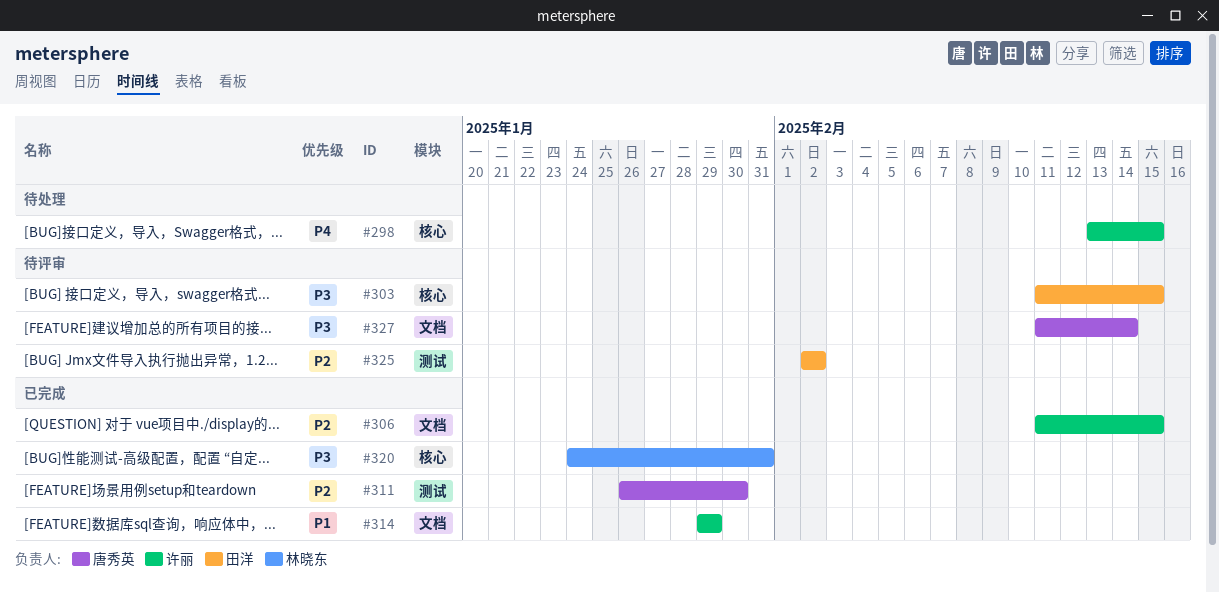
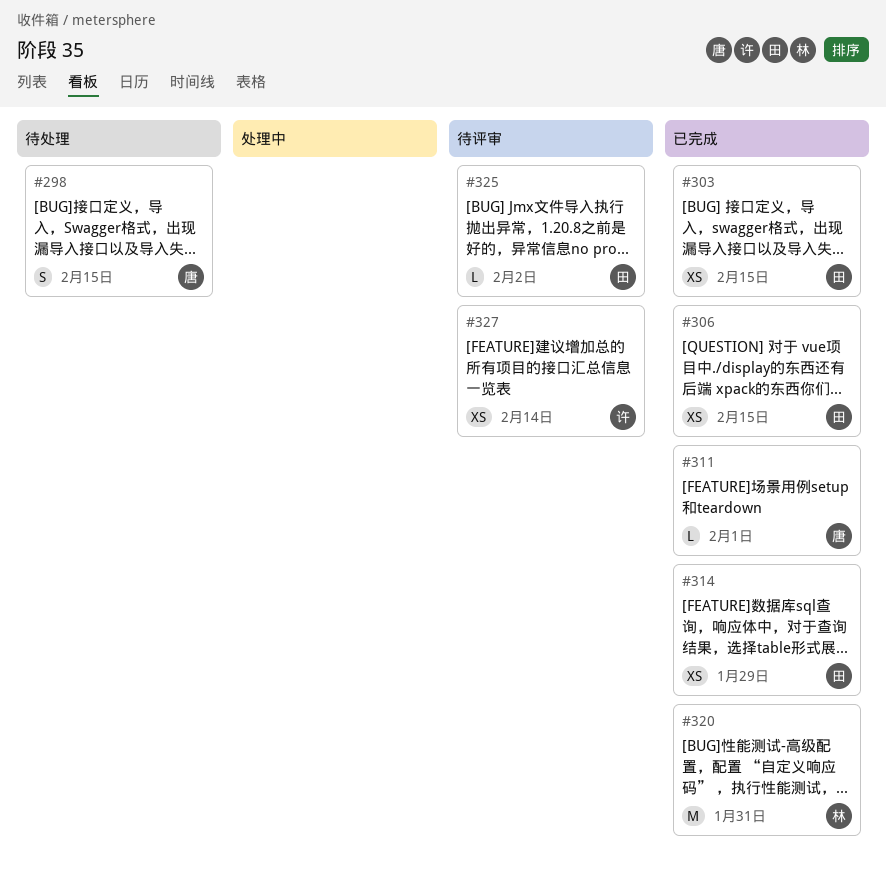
#298, owner: 许丽 -> 唐秀英
#303, status: 待评审 -> 已完成
#306, owner: 许丽 -> 田洋
#311, due: Jan 30 -> Feb 1
#314, owner: 许丽 -> 田洋
#327, owner: 唐秀英 -> 许丽

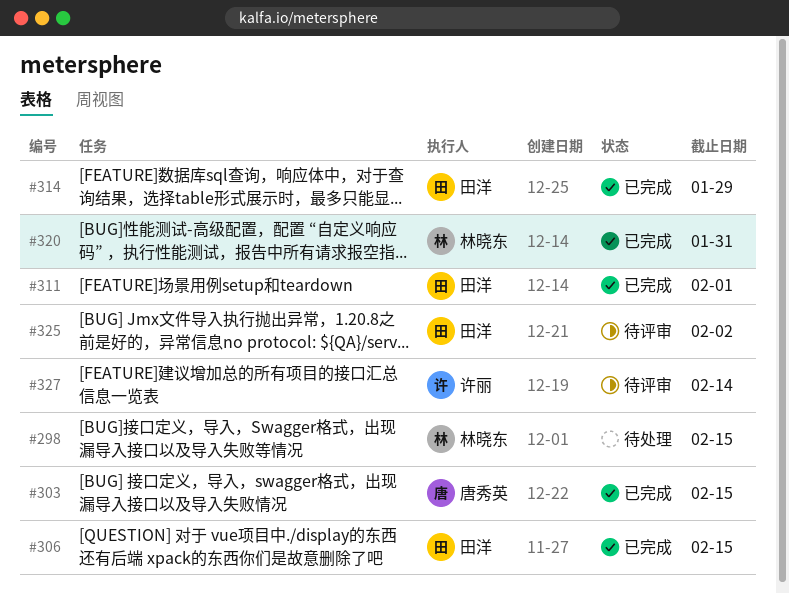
#298, owner: 唐秀英 -> 林晓东
#303, owner: 田洋 -> 唐秀英
#311, owner: 唐秀英 -> 田洋

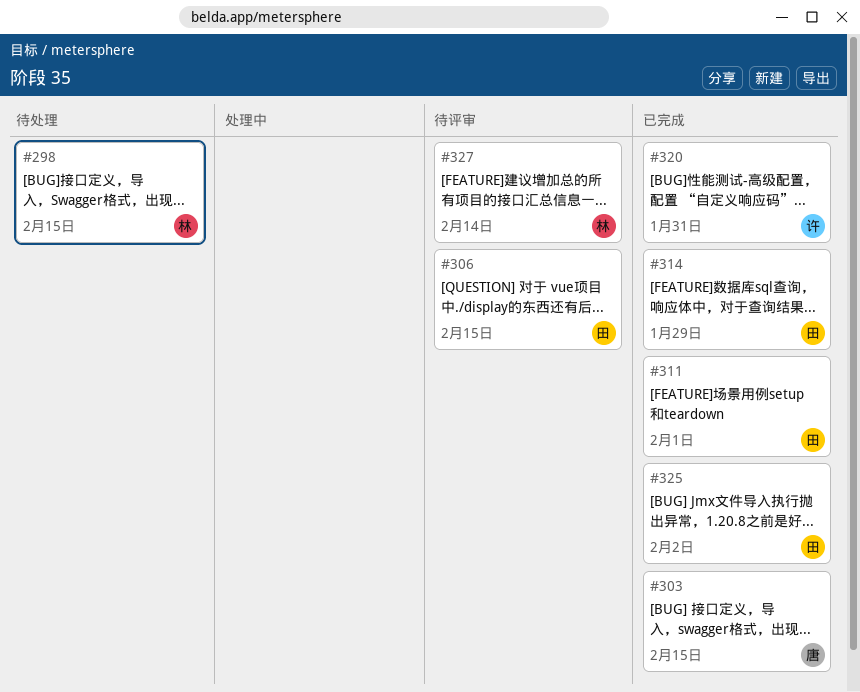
#306, status: 已完成 -> 待评审
#320, owner: 林晓东 -> 许丽
#325, status: 待评审 -> 已完成
#327, owner: 许丽 -> 林晓东

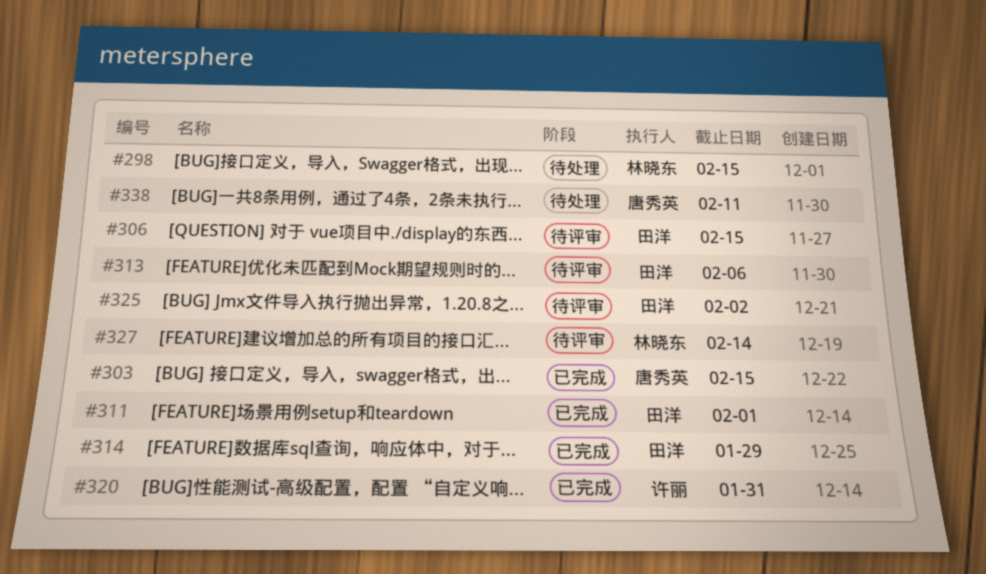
#313: none -> present
#325, status: 已完成 -> 待评审
#338: none -> present

